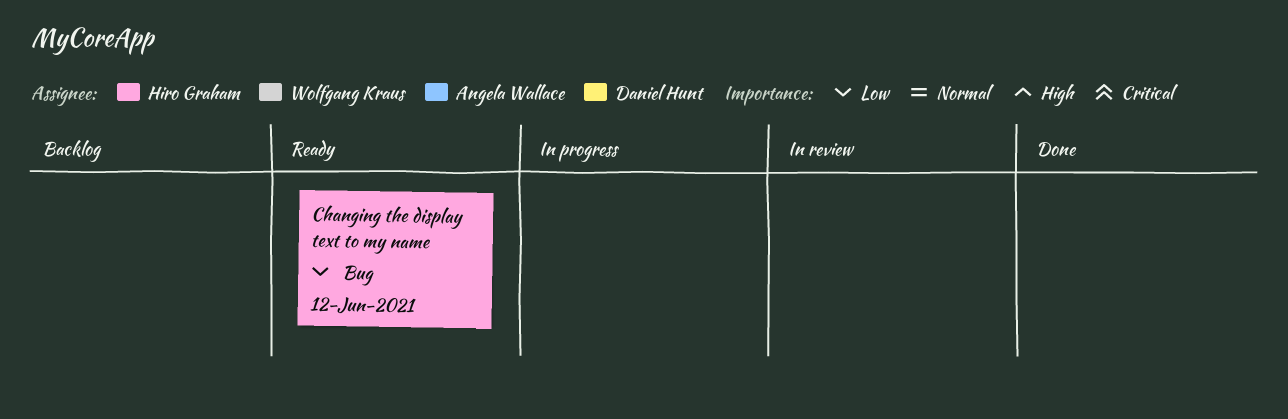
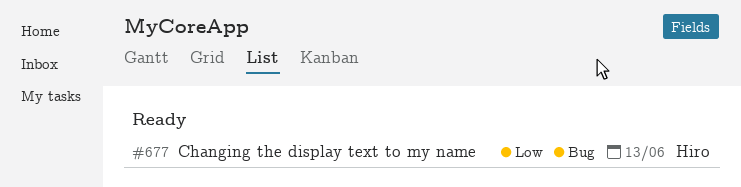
Changing the display text to my name, due: Jun 12 -> Jun 13

